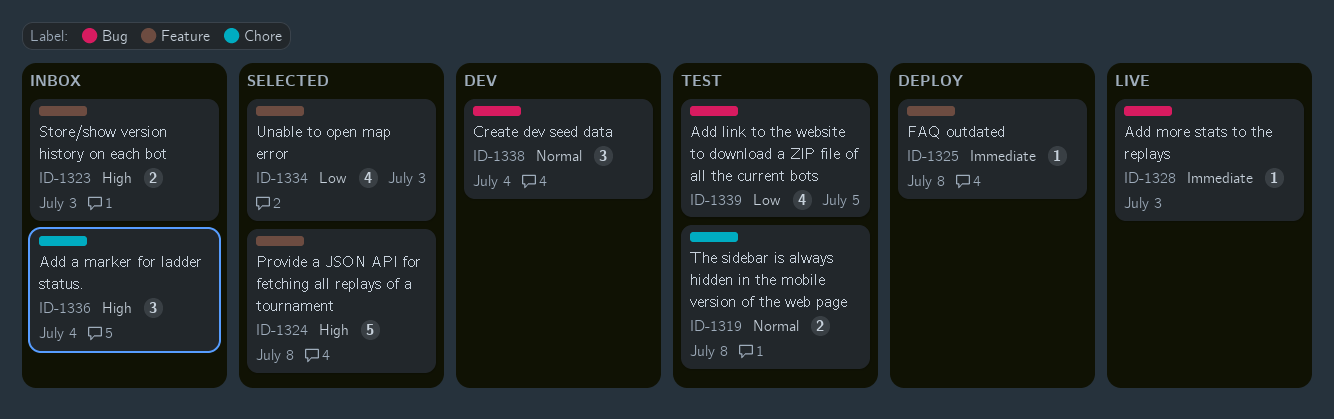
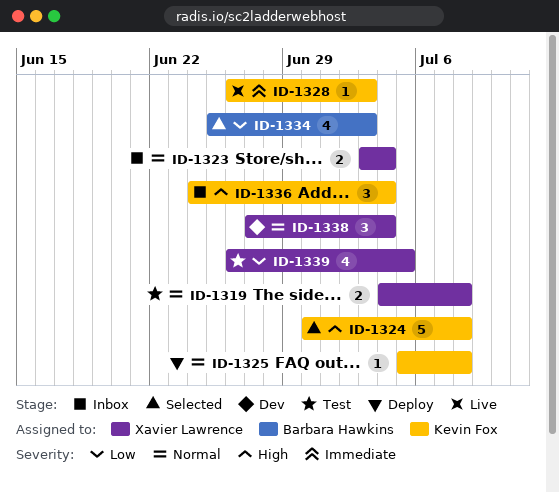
ID-1323, priority: High -> Normal
ID-1323, due: Jul 3 -> Jul 4
ID-1325, priority: Immediate -> Normal

